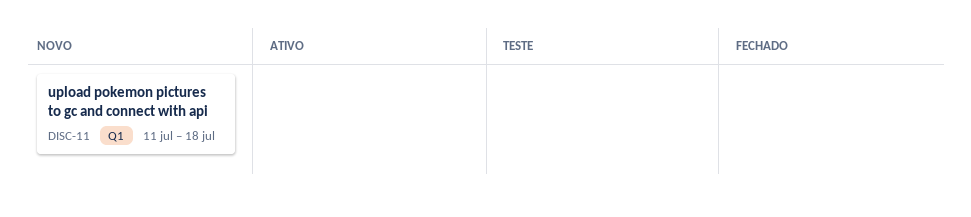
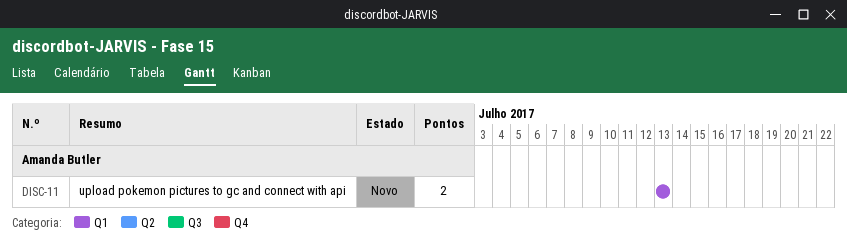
DISC-11, start: Jul 11 -> Jul 13
DISC-11, due: Jul 18 -> Jul 13

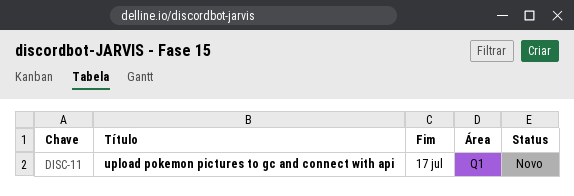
DISC-11, due: Jul 13 -> Jul 17

